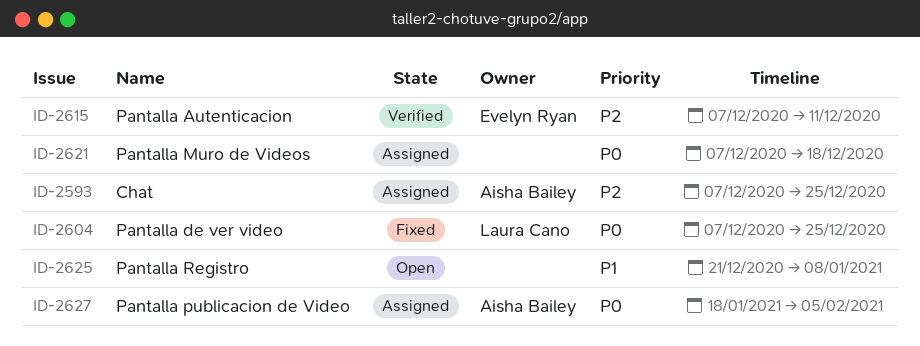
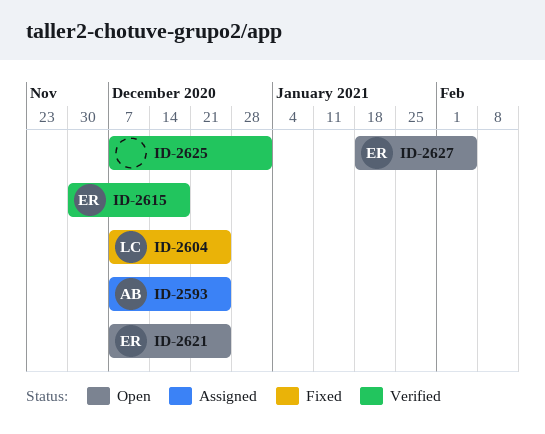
ID-2615, start: Dec 7 -> Nov 30
ID-2615, due: Dec 11 -> Dec 18
ID-2621, status: Assigned -> Open
ID-2621, owner: none -> Evelyn Ryan
ID-2621, due: Dec 18 -> Dec 25
ID-2625, status: Open -> Verified
ID-2625, start: Dec 21 -> Dec 7
ID-2625, due: Jan 8 -> Jan 1
ID-2627, status: Assigned -> Open
ID-2627, owner: Aisha Bailey -> Evelyn Ryan

